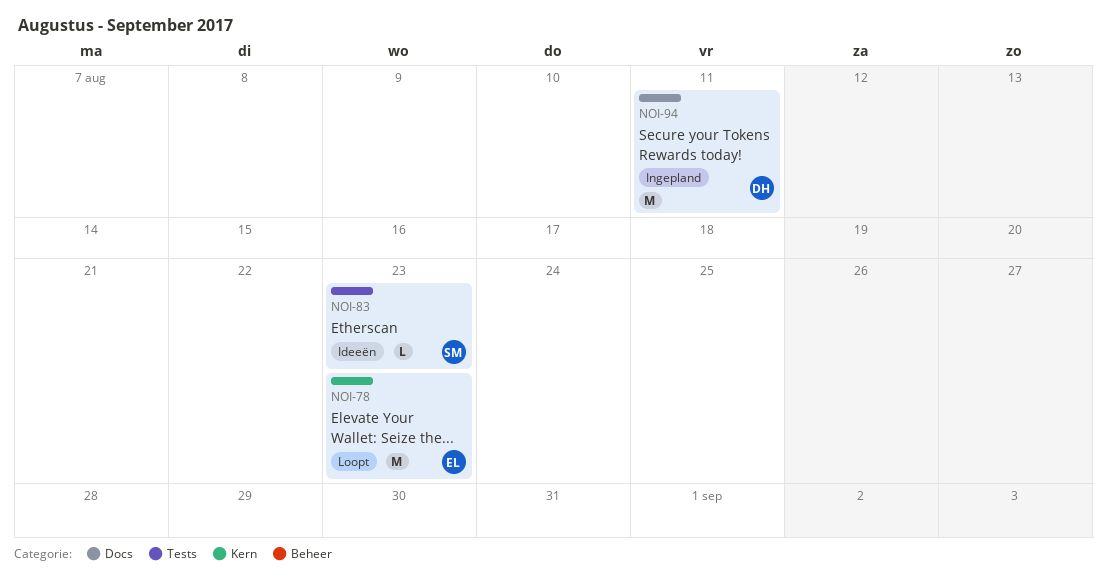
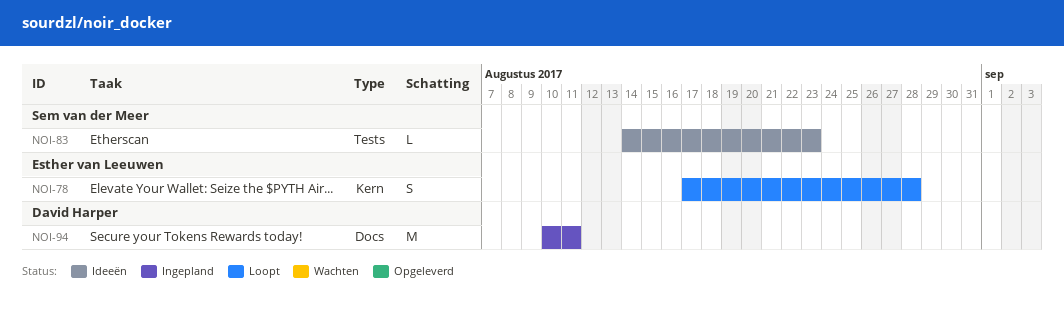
NOI-78, estimate: M -> S
NOI-78, due: Aug 23 -> Aug 28

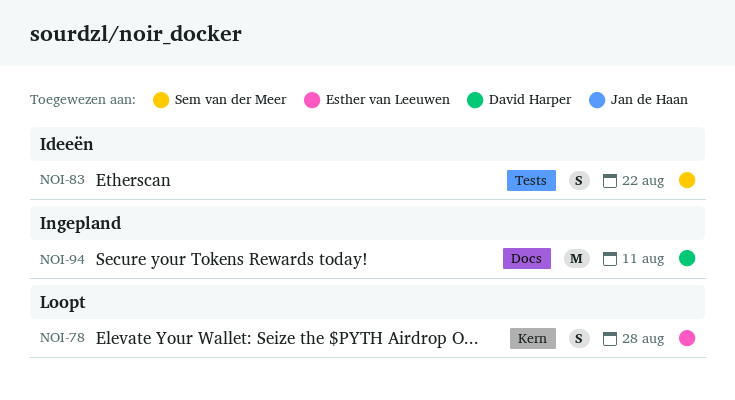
NOI-83, estimate: L -> S
NOI-83, due: Aug 23 -> Aug 22

